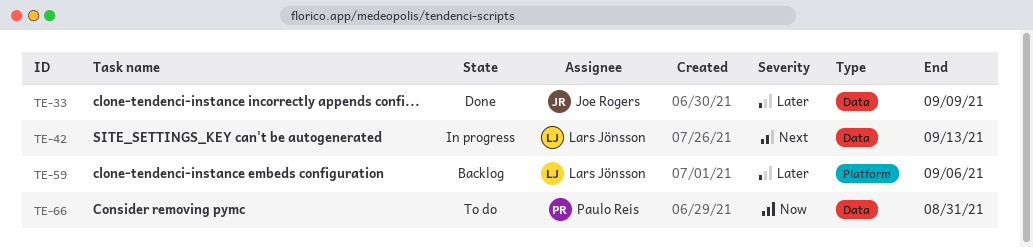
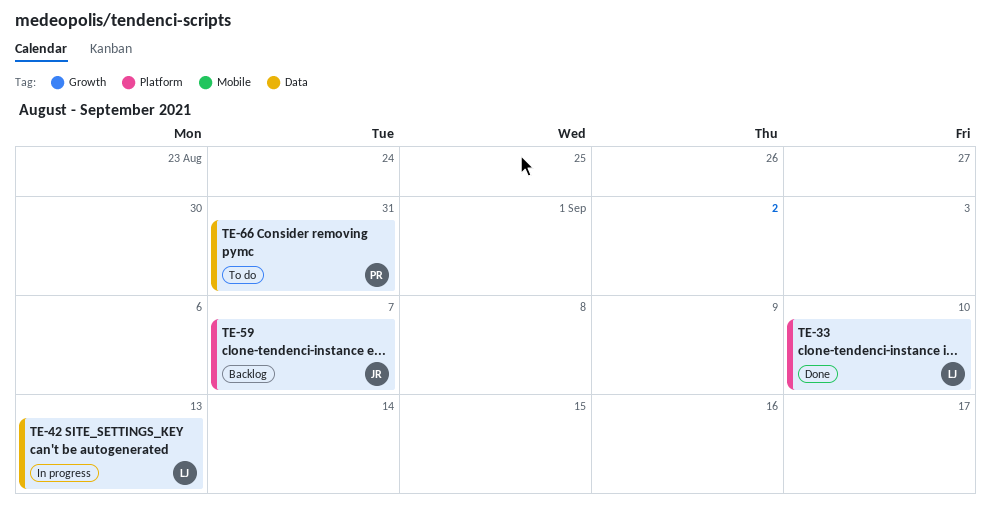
TE-33, owner: Joe Rogers -> Lars Jönsson
TE-33, label: Data -> Platform
TE-33, due: Sep 9 -> Sep 10
TE-59, owner: Lars Jönsson -> Joe Rogers
TE-59, due: Sep 6 -> Sep 7

